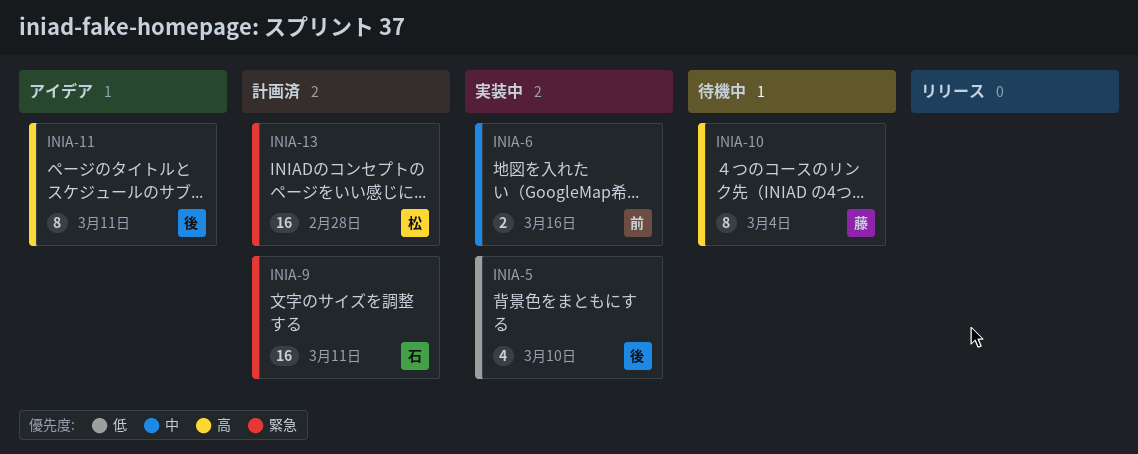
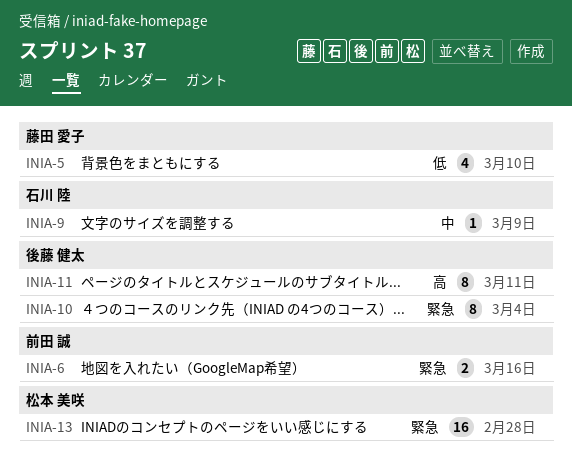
INIA-5, owner: 後藤 健太 -> 藤田 愛子
INIA-6, priority: 中 -> 緊急
INIA-9, priority: 緊急 -> 中
INIA-9, estimate: 16 -> 1
INIA-9, due: Mar 11 -> Mar 9
INIA-10, owner: 藤田 愛子 -> 後藤 健太
INIA-10, priority: 高 -> 緊急

